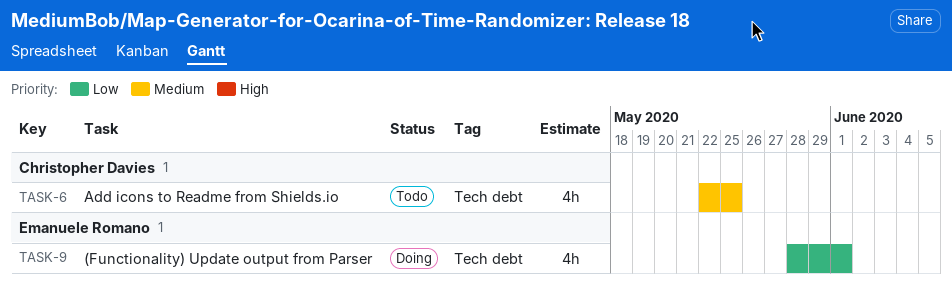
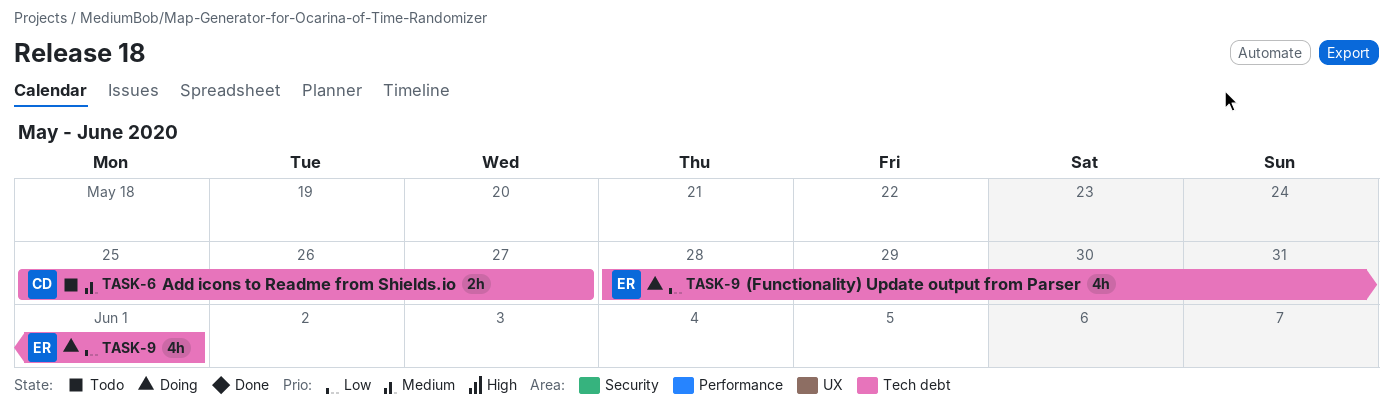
TASK-6, estimate: 4h -> 2h
TASK-6, start: May 22 -> May 25
TASK-6, due: May 25 -> May 27

